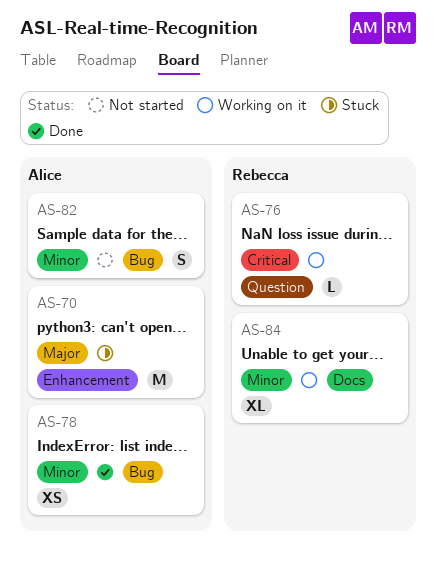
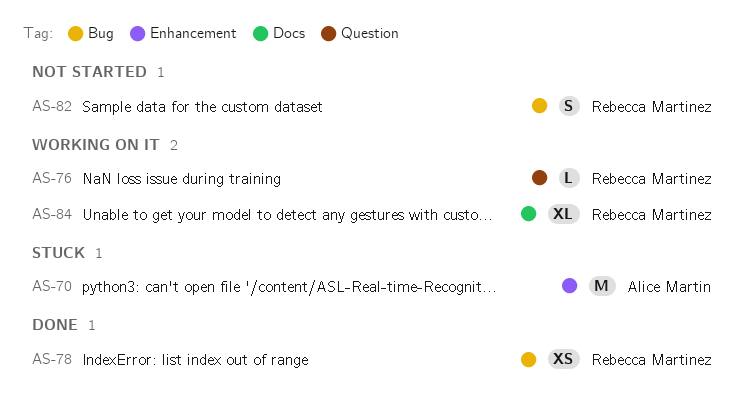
AS-78, owner: Alice Martin -> Rebecca Martinez
AS-82, owner: Alice Martin -> Rebecca Martinez

